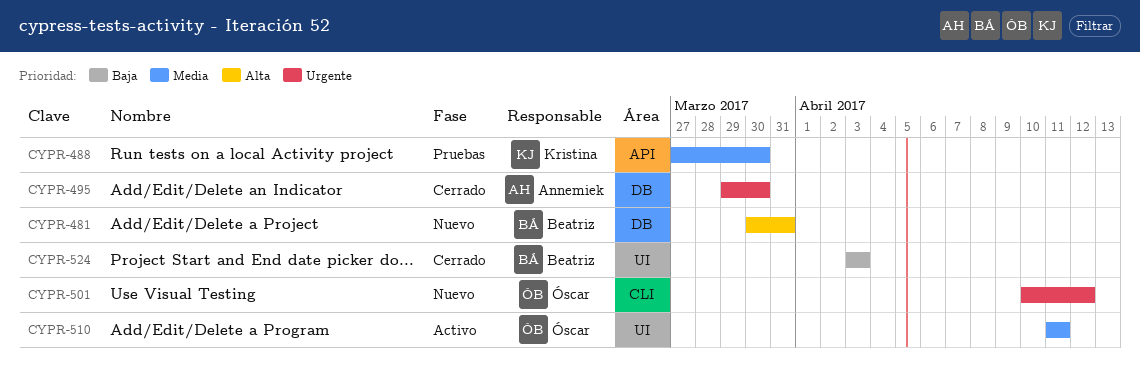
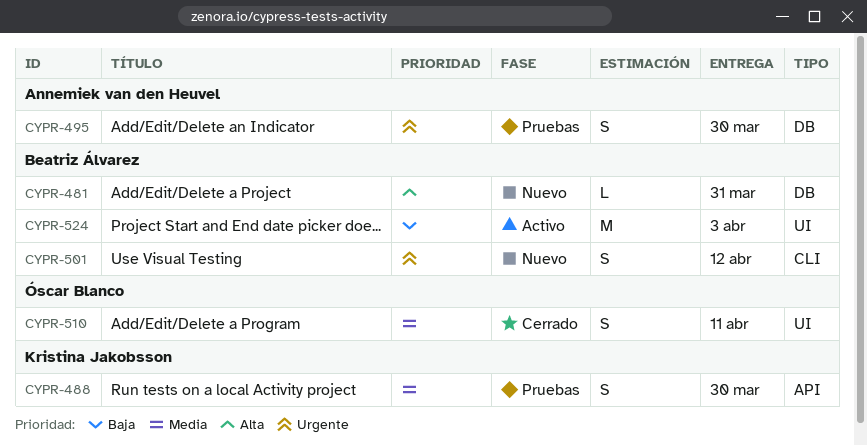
CYPR-495, status: Cerrado -> Pruebas
CYPR-501, owner: Óscar Blanco -> Beatriz Álvarez
CYPR-510, status: Activo -> Cerrado
CYPR-524, status: Cerrado -> Activo

